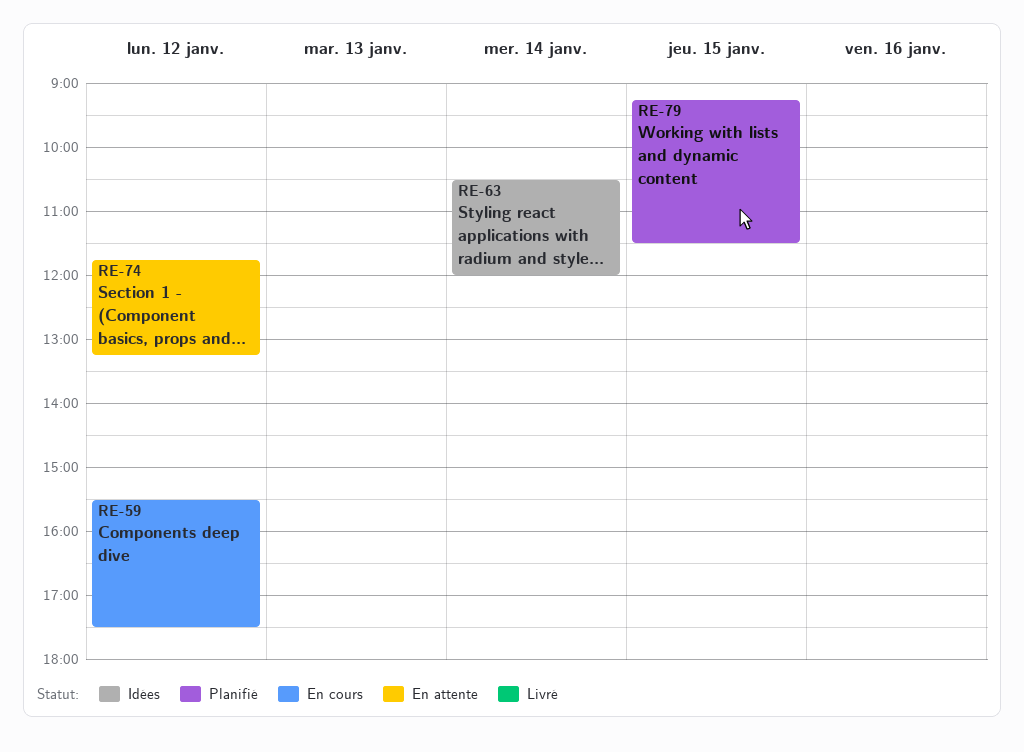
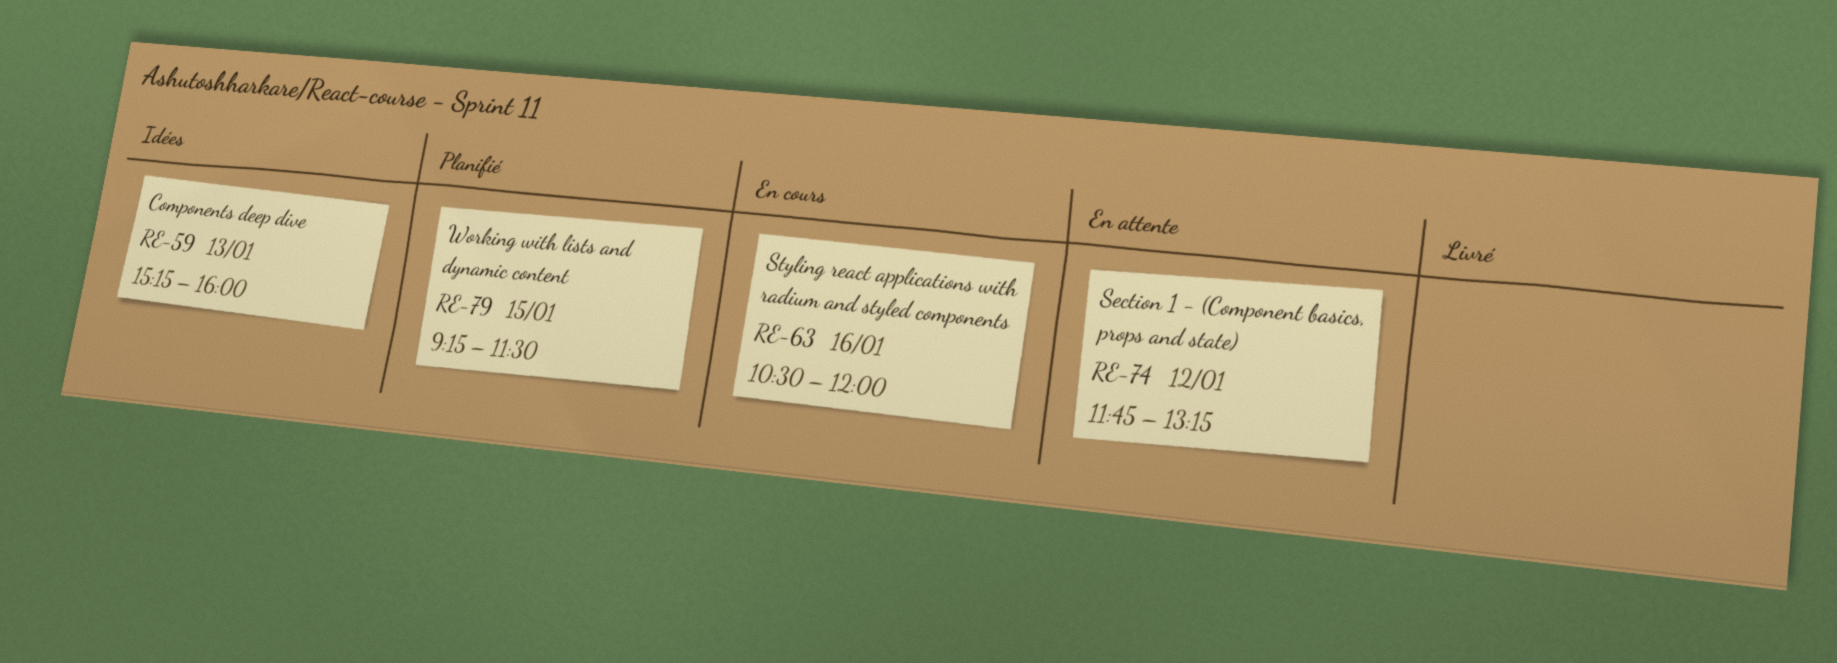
RE-59, status: En cours -> Idées
RE-59, day: Jan 12 -> Jan 13
RE-59, begins: 15:30 -> 15:15
RE-59, ends: 17:30 -> 16:00
RE-63, status: Idées -> En cours
RE-63, day: Jan 14 -> Jan 16

